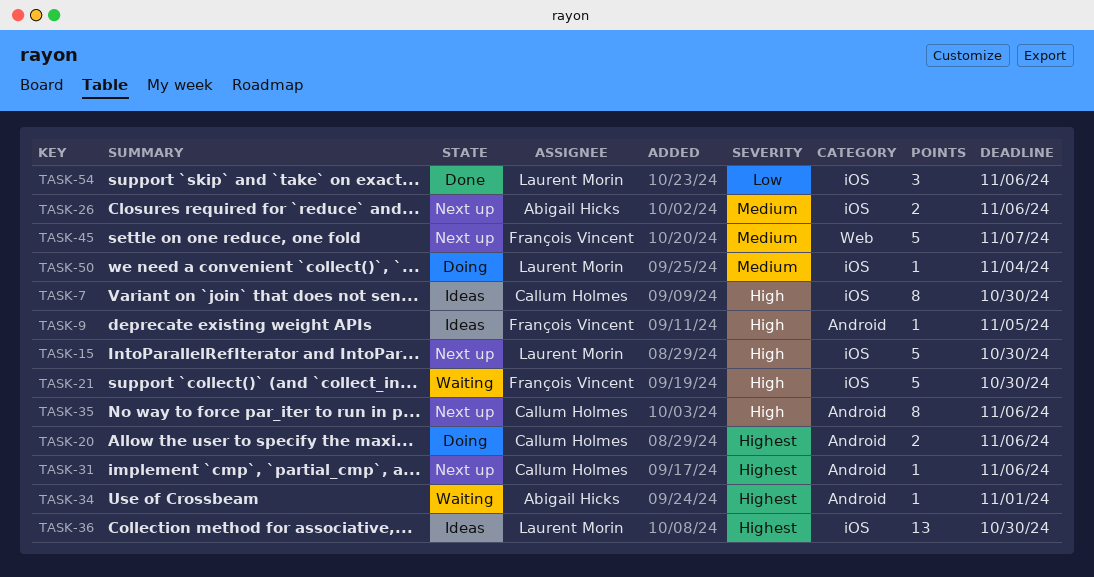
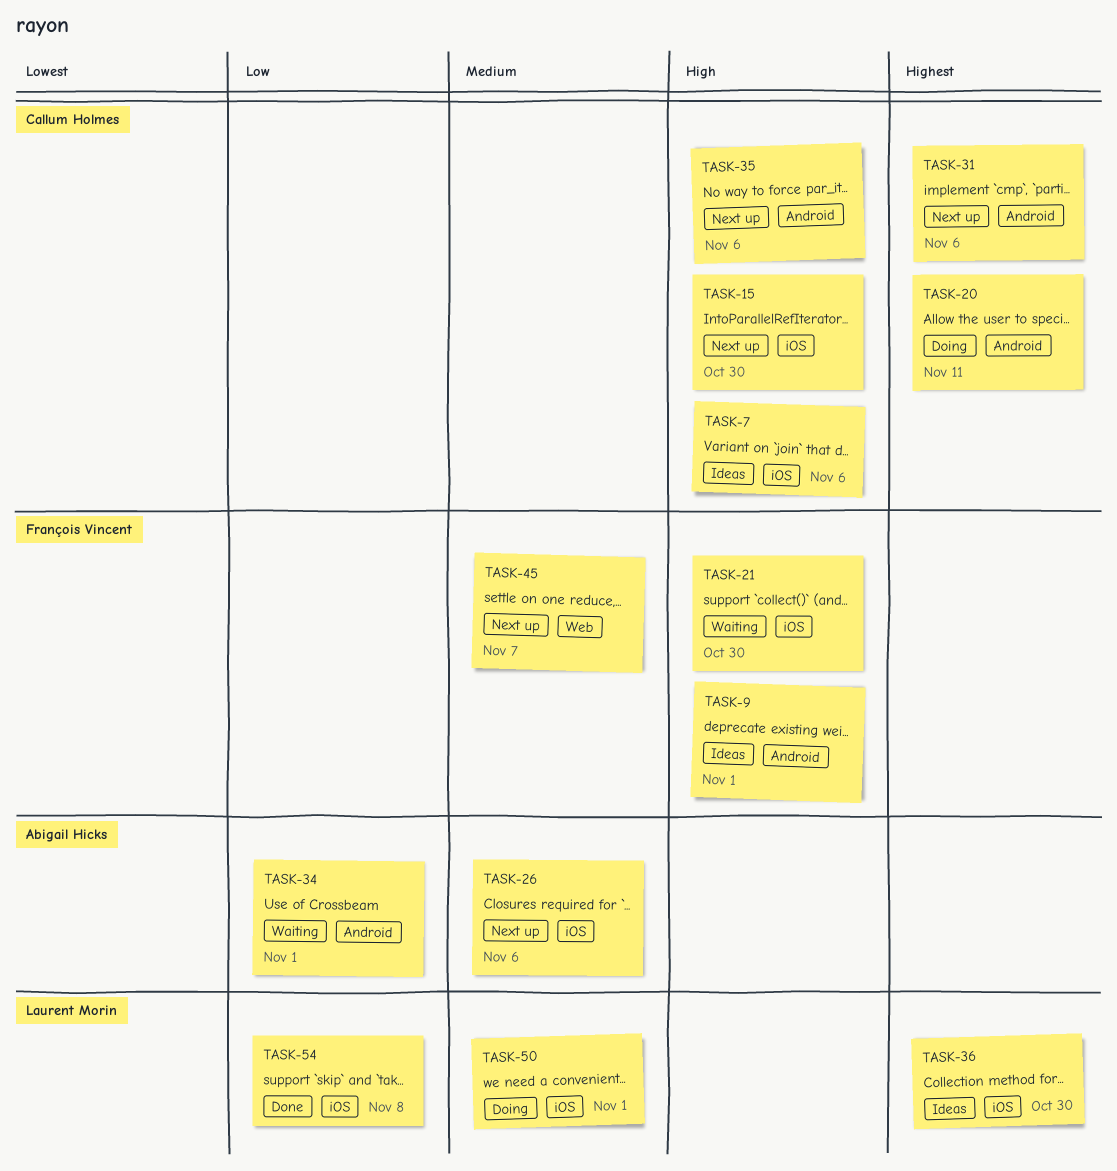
TASK-7, due: Oct 30 -> Nov 6
TASK-9, due: Nov 5 -> Nov 1
TASK-15, owner: Laurent Morin -> Callum Holmes
TASK-20, due: Nov 6 -> Nov 11
TASK-34, priority: Highest -> Low
TASK-50, due: Nov 4 -> Nov 1
TASK-54, due: Nov 6 -> Nov 8

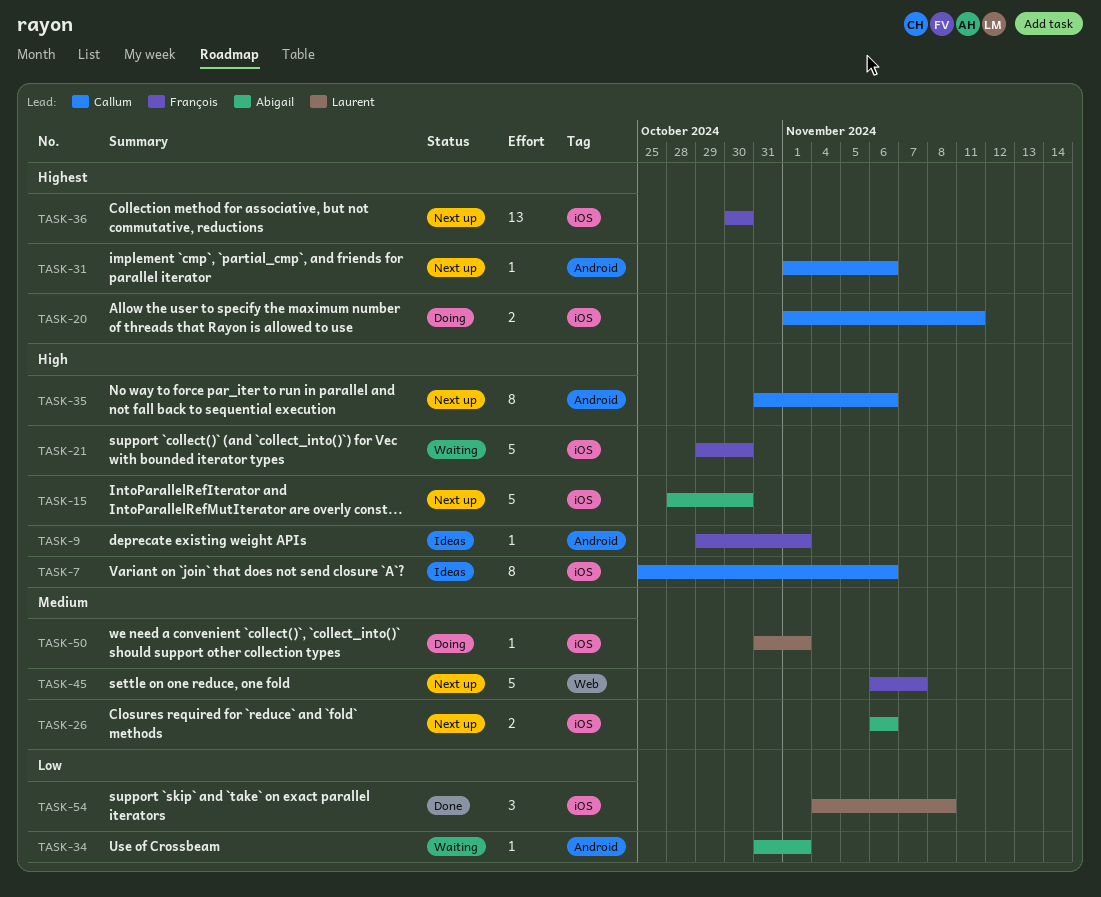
TASK-15, owner: Callum Holmes -> Abigail Hicks
TASK-20, label: Android -> iOS
TASK-36, status: Ideas -> Next up
TASK-36, owner: Laurent Morin -> François Vincent

